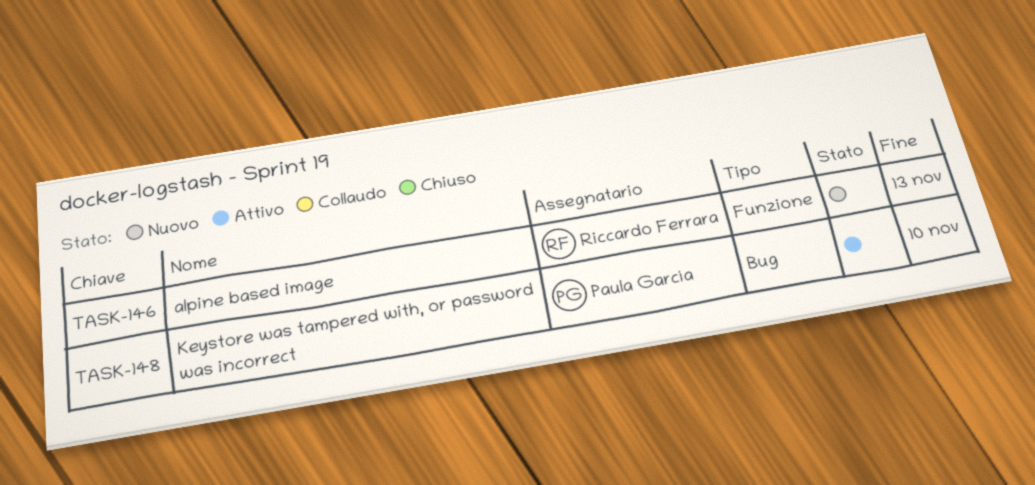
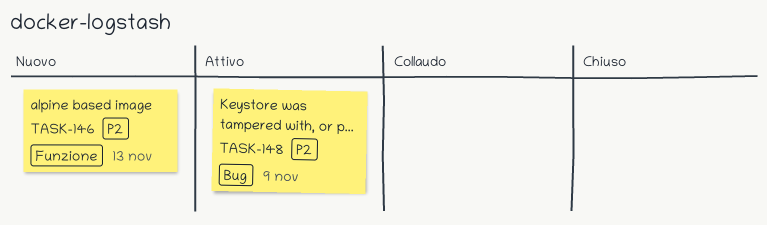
TASK-148, due: Nov 10 -> Nov 9

